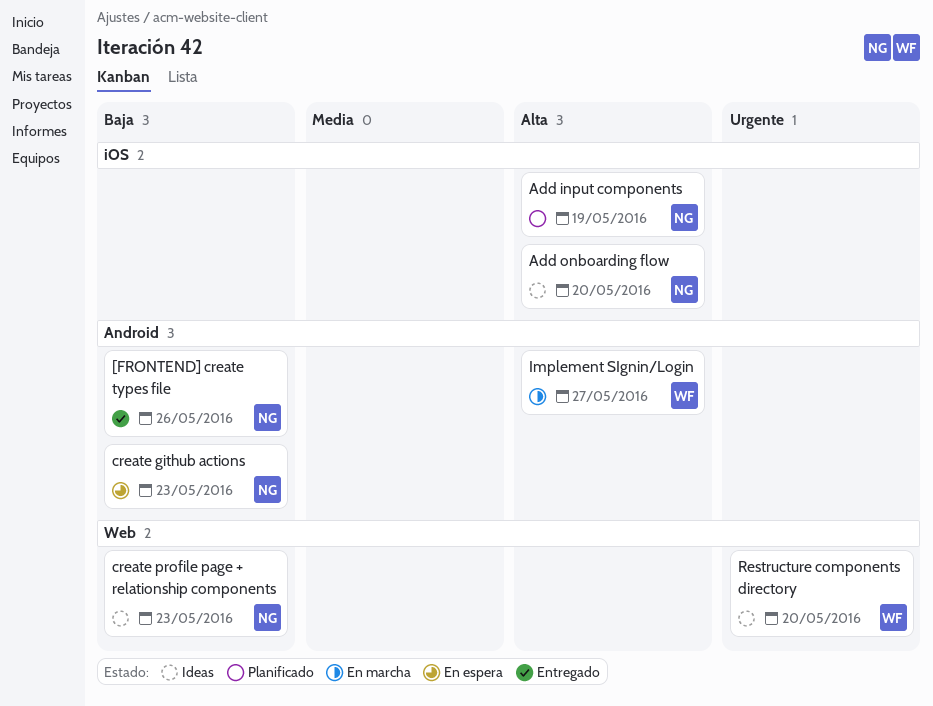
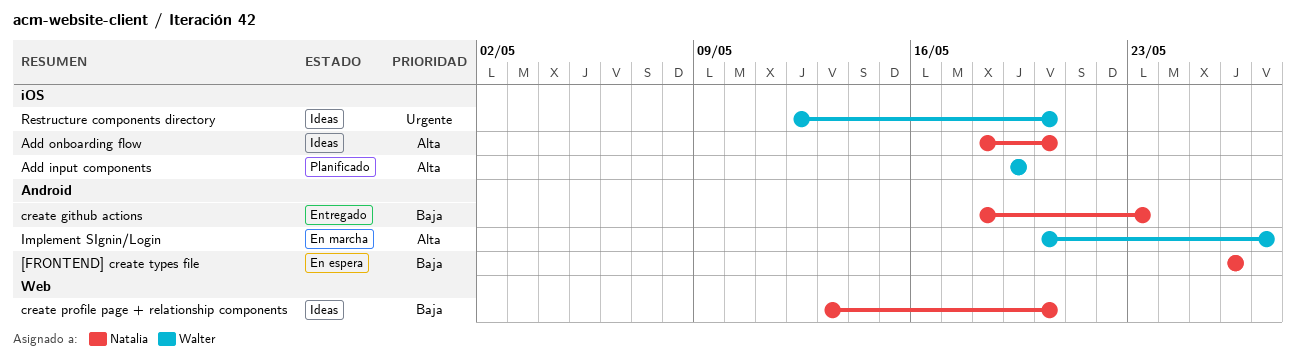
[FRONTEND] create types file, status: Entregado -> En espera
Add input components, owner: Natalia -> Walter
create github actions, status: En espera -> Entregado
create profile page + relationship components, due: May 23 -> May 20
Restructure components directory, label: Web -> iOS

